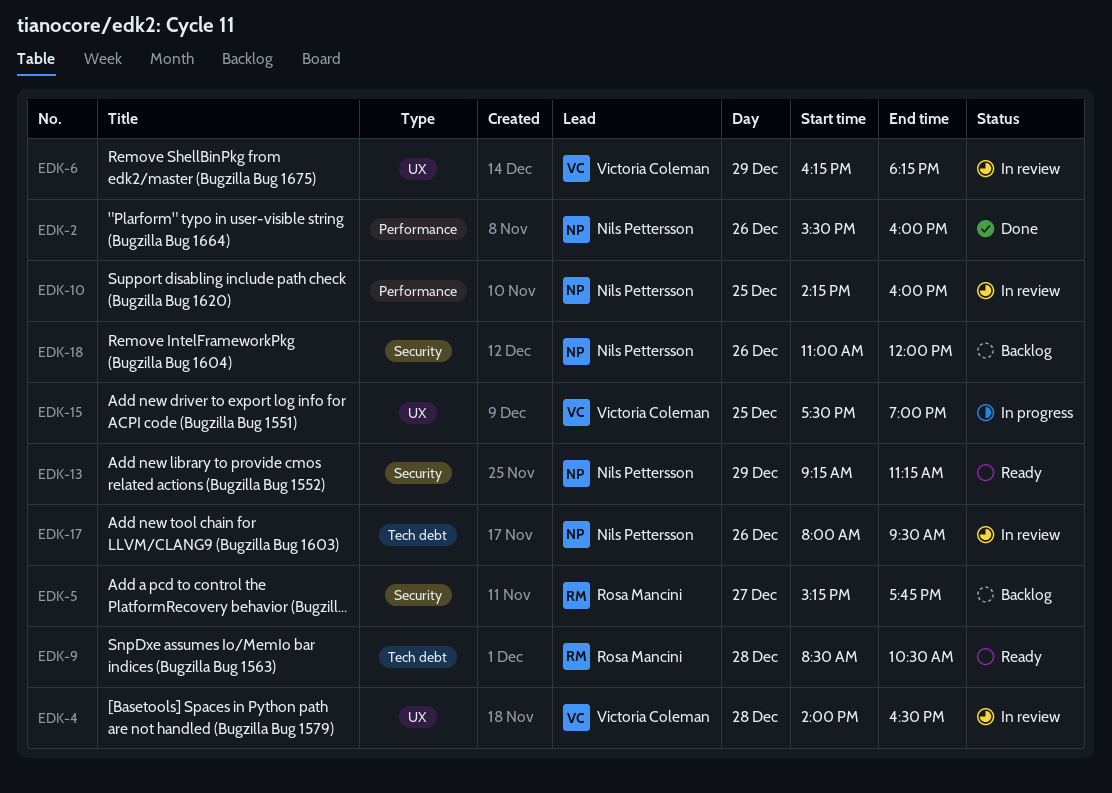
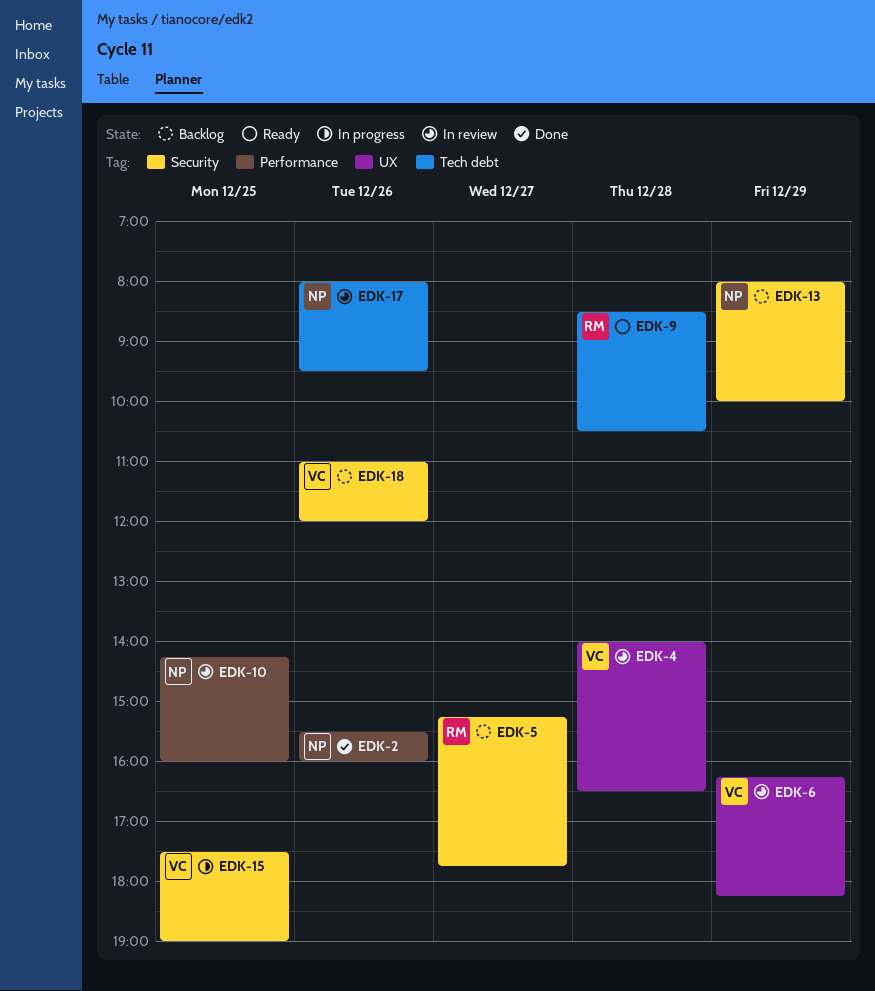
EDK-13, status: Ready -> Backlog
EDK-13, begins: 09:15 -> 08:00
EDK-13, ends: 11:15 -> 10:00
EDK-15, label: UX -> Security
EDK-18, owner: Nils Pettersson -> Victoria Coleman

